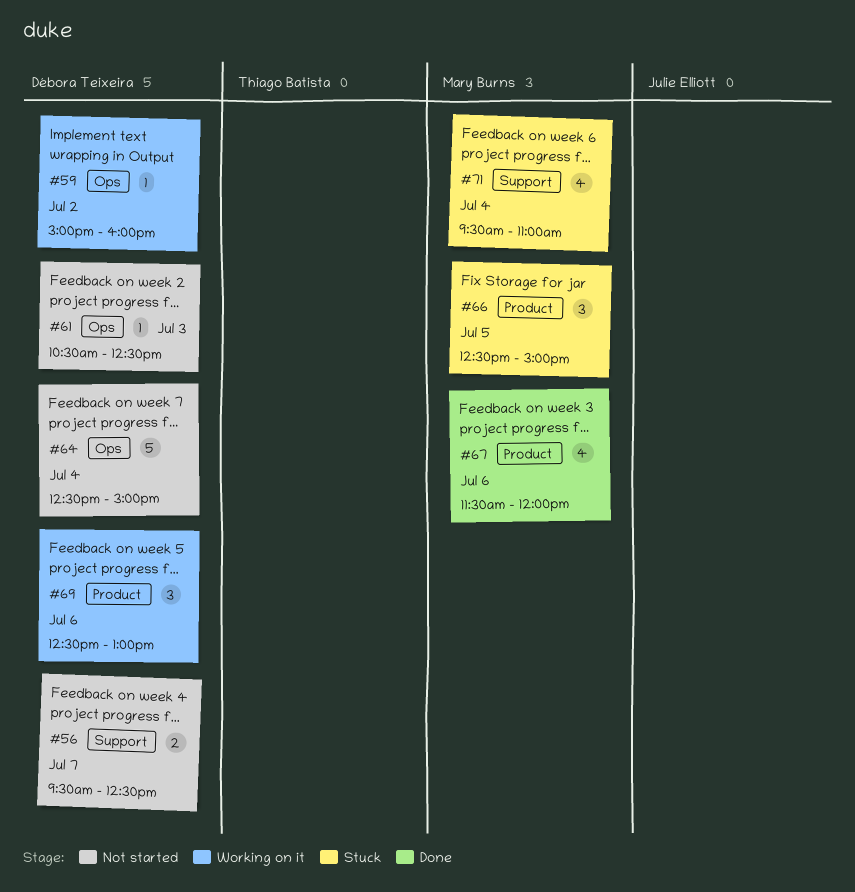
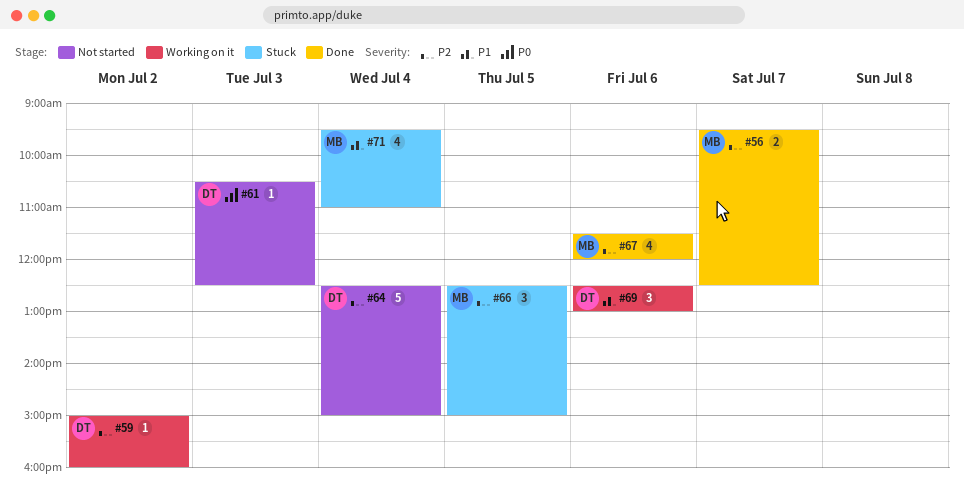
#56, status: Not started -> Done
#56, owner: Débora Teixeira -> Mary Burns

